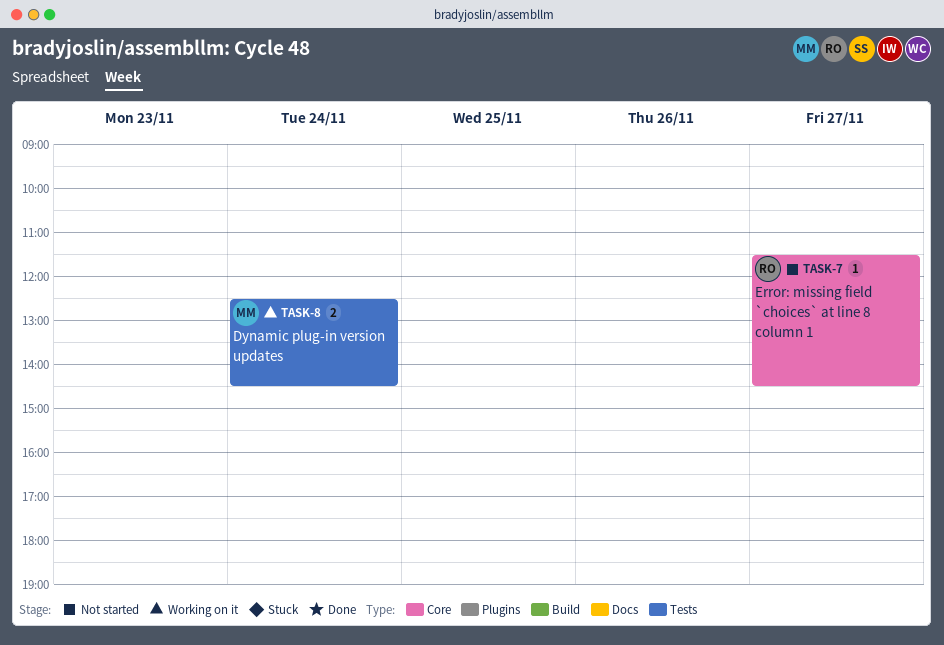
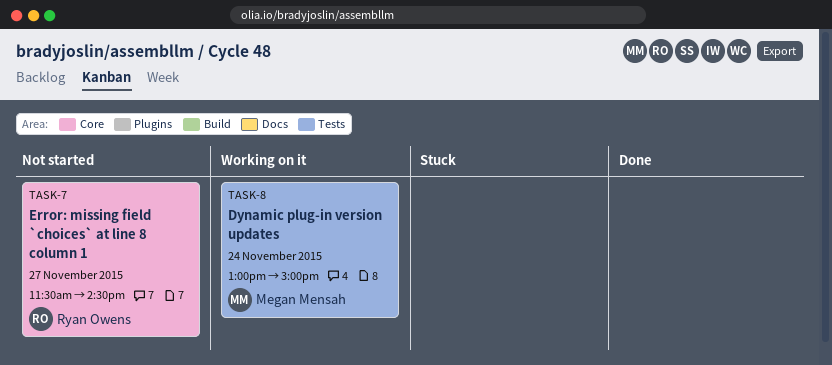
TASK-8, begins: 12:30 -> 13:00
TASK-8, ends: 14:30 -> 15:00

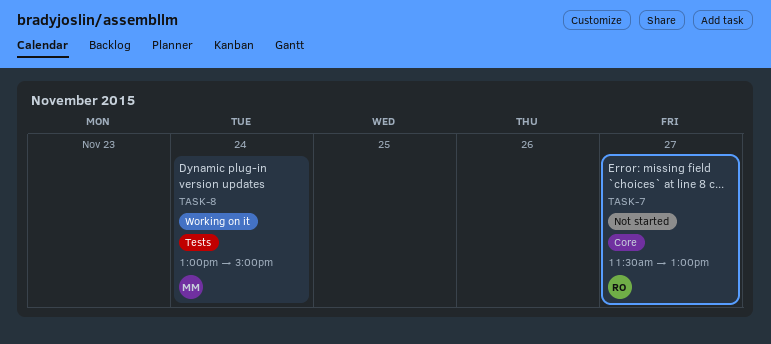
TASK-7, ends: 14:30 -> 13:00

